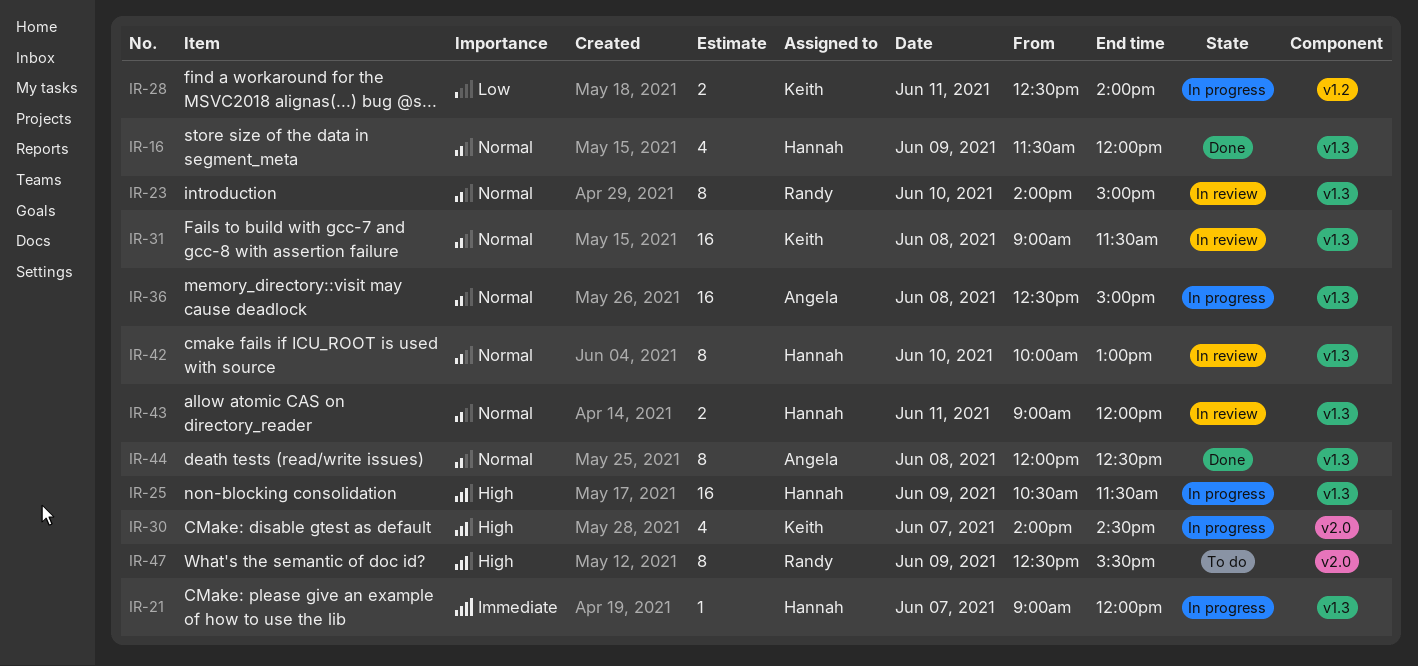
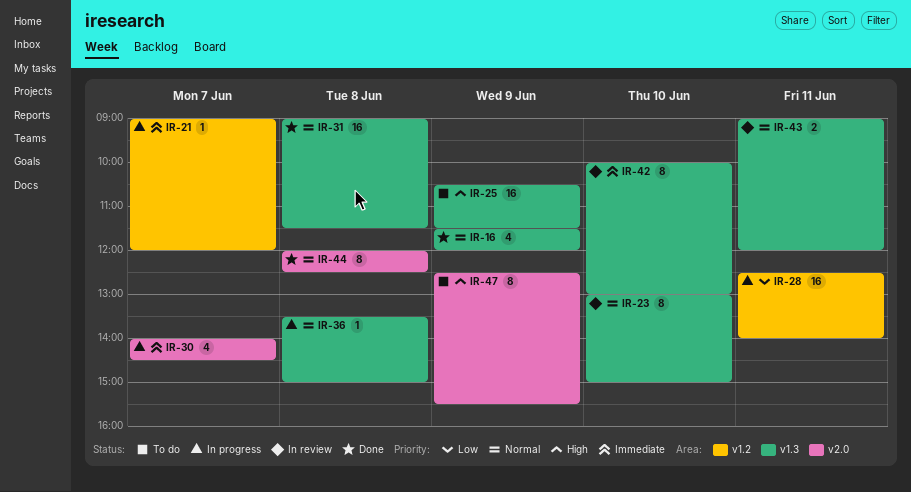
IR-21, label: v1.3 -> v1.2
IR-23, begins: 14:00 -> 13:00
IR-25, status: In progress -> To do
IR-28, estimate: 2 -> 16
IR-30, priority: High -> Immediate
IR-31, status: In review -> Done
IR-36, estimate: 16 -> 1
IR-36, begins: 12:30 -> 13:30
IR-42, priority: Normal -> Immediate
IR-44, label: v1.3 -> v2.0

